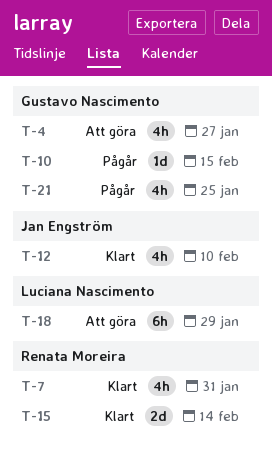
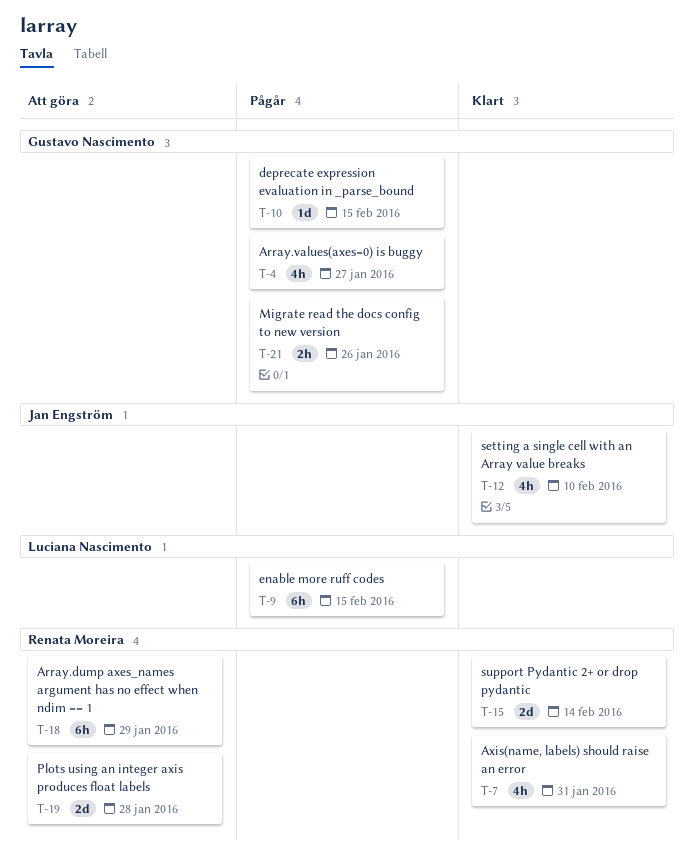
T-4, status: Att göra -> Pågår
T-9: none -> present
T-18, owner: Luciana Nascimento -> Renata Moreira
T-19: none -> present
T-21, estimate: 4h -> 2h
T-21, due: Jan 25 -> Jan 26

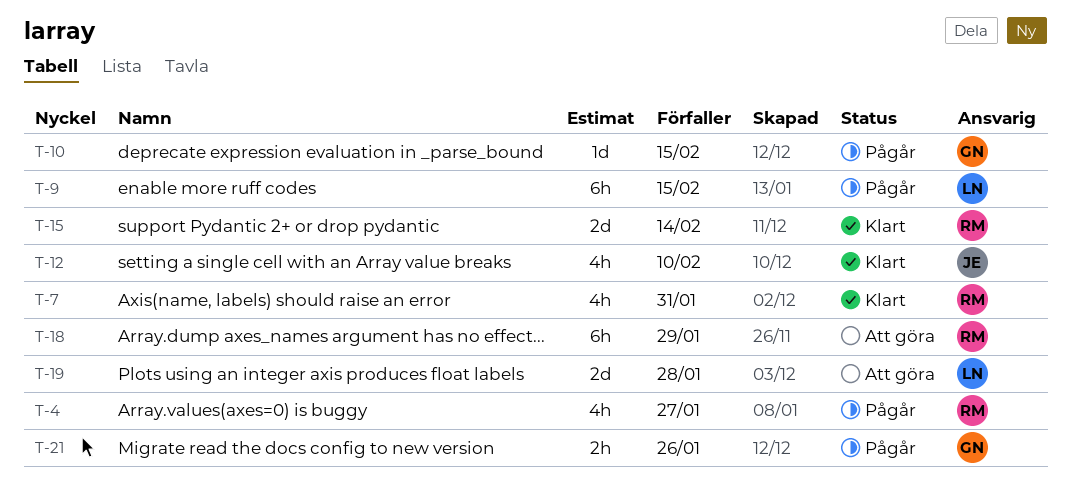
T-4, owner: Gustavo Nascimento -> Renata Moreira
T-19, owner: Renata Moreira -> Luciana Nascimento

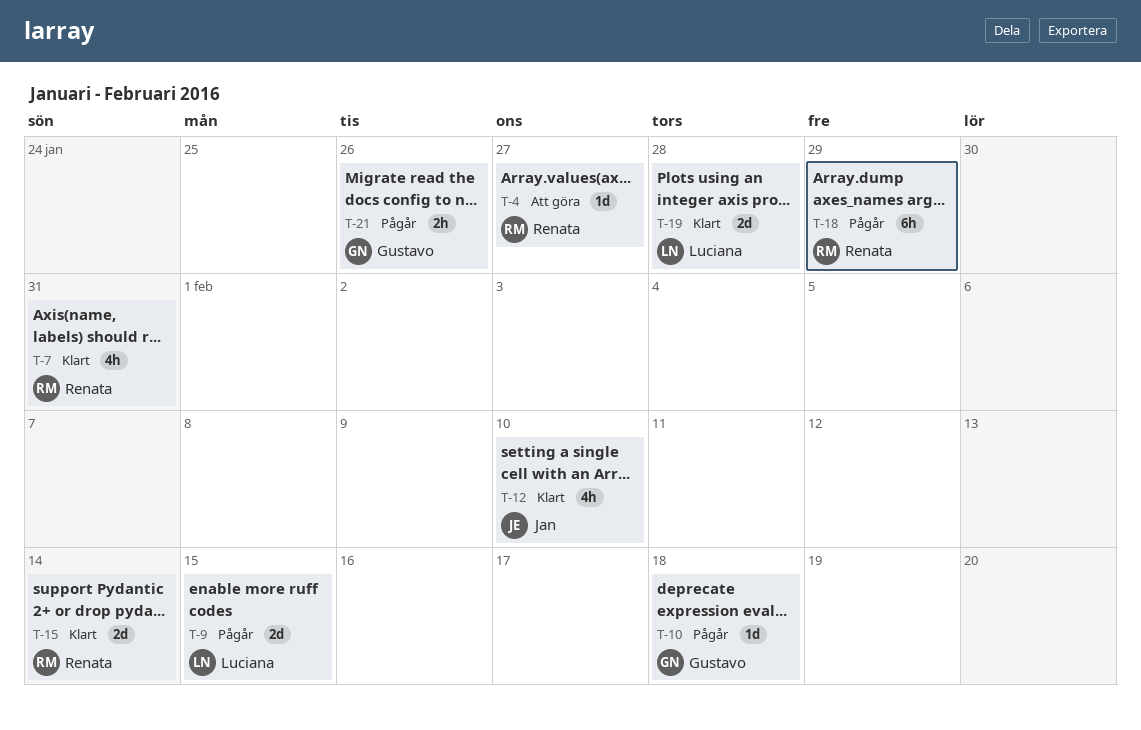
T-4, status: Pågår -> Att göra
T-4, estimate: 4h -> 1d
T-9, estimate: 6h -> 2d
T-10, due: Feb 15 -> Feb 18
T-18, status: Att göra -> Pågår
T-19, status: Att göra -> Klart

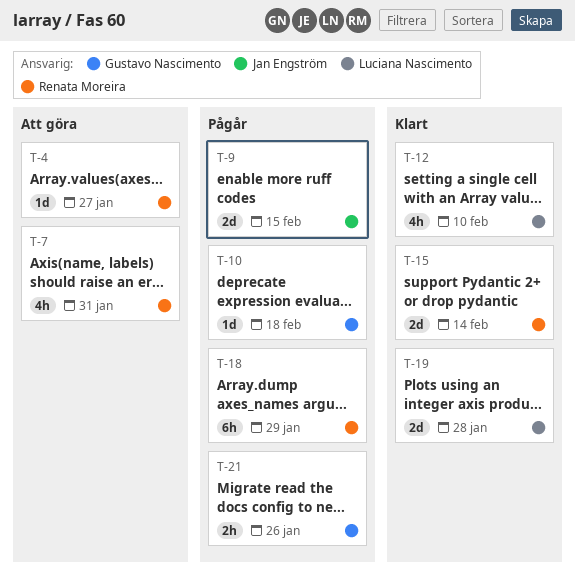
T-7, status: Klart -> Att göra
T-9, owner: Luciana Nascimento -> Jan Engström
T-12, owner: Jan Engström -> Luciana Nascimento

